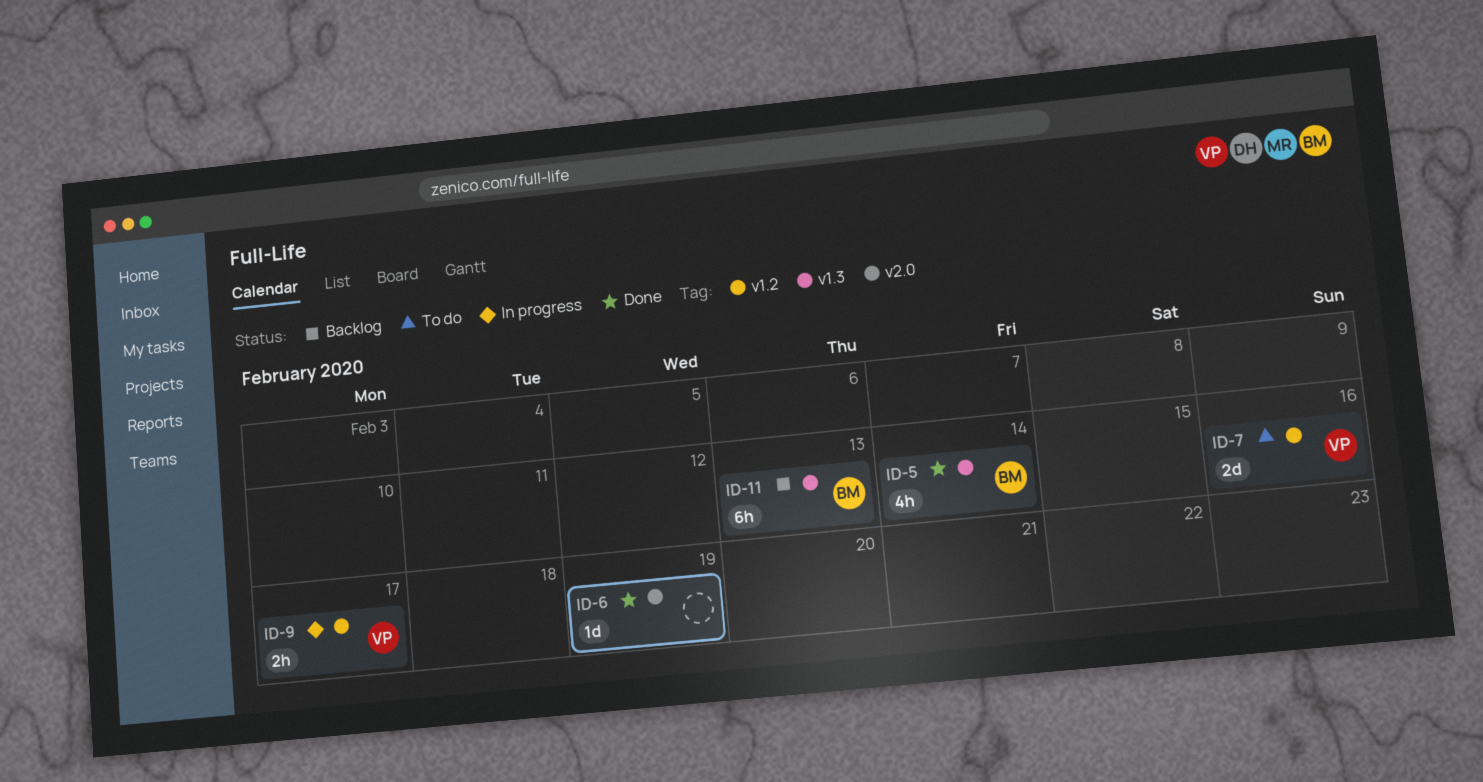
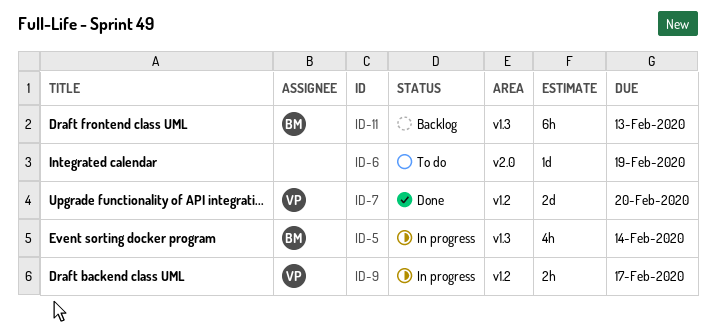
ID-5, status: Done -> In progress
ID-6, status: Done -> To do
ID-7, status: To do -> Done
ID-7, due: Feb 16 -> Feb 20

